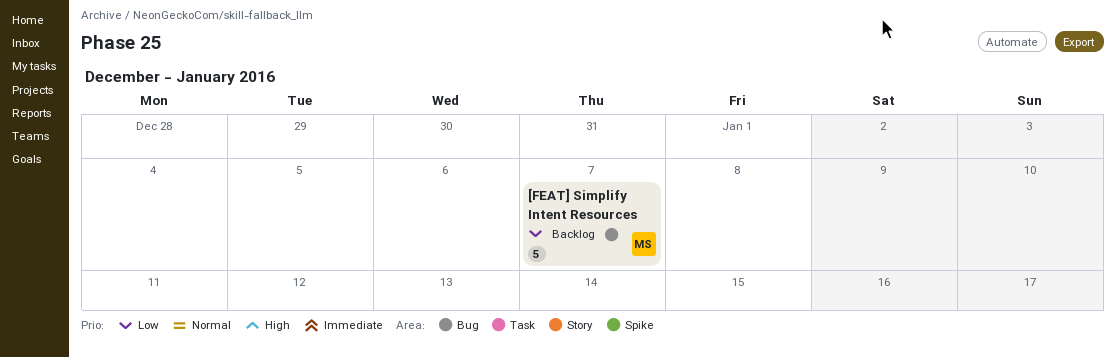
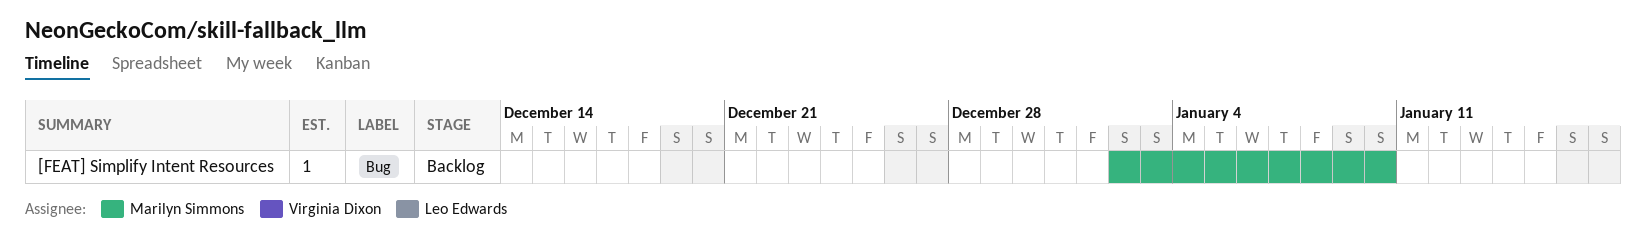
[FEAT] Simplify Intent Resources, estimate: 5 -> 1
[FEAT] Simplify Intent Resources, due: Jan 7 -> Jan 10

